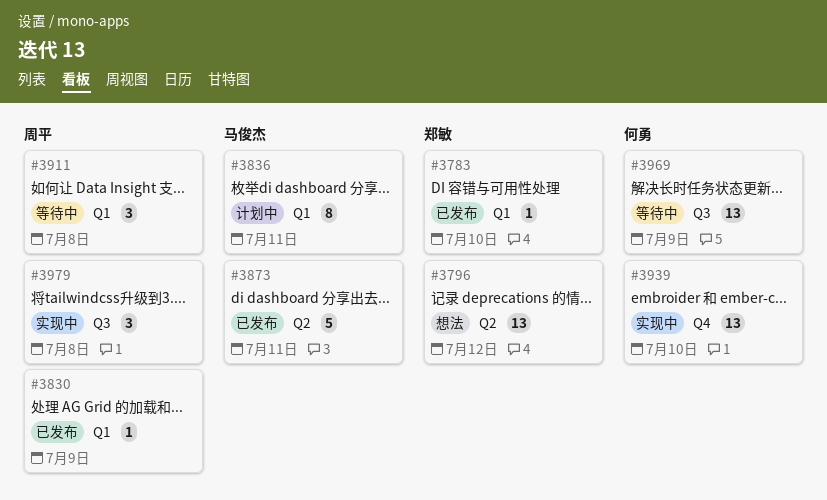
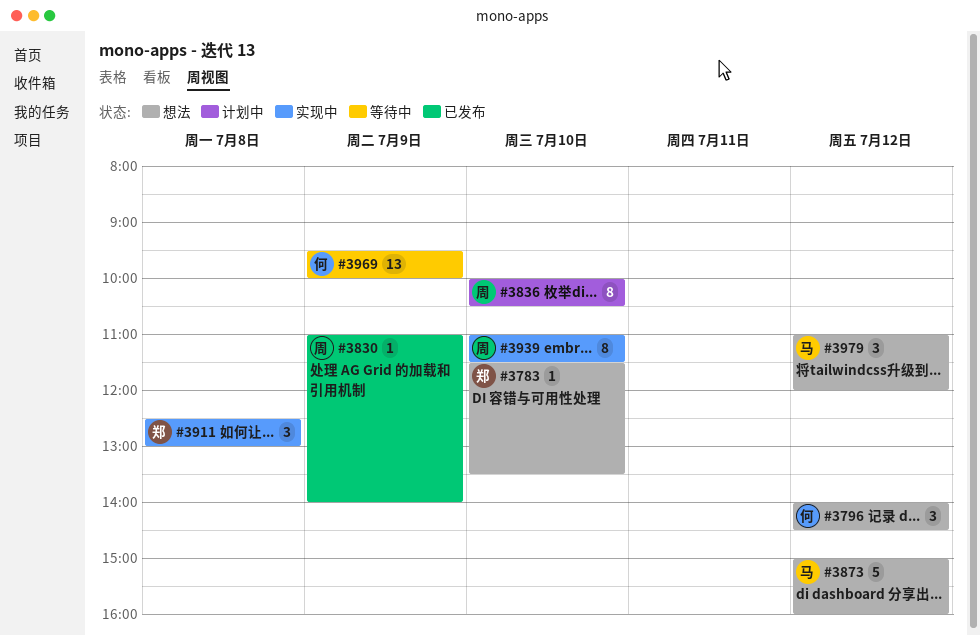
#3783, status: 已发布 -> 想法
#3796, owner: 郑敏 -> 何勇
#3796, estimate: 13 -> 3
#3836, owner: 马俊杰 -> 周平
#3836, day: Jul 11 -> Jul 10
#3873, status: 已发布 -> 想法
#3873, day: Jul 11 -> Jul 12
#3911, status: 等待中 -> 实现中
#3911, owner: 周平 -> 郑敏
#3939, owner: 何勇 -> 周平
#3939, estimate: 13 -> 8
#3979, status: 实现中 -> 想法
#3979, owner: 周平 -> 马俊杰
#3979, day: Jul 8 -> Jul 12

